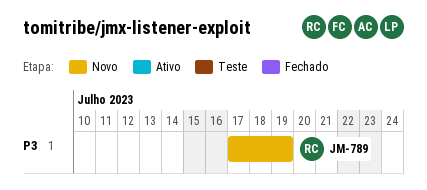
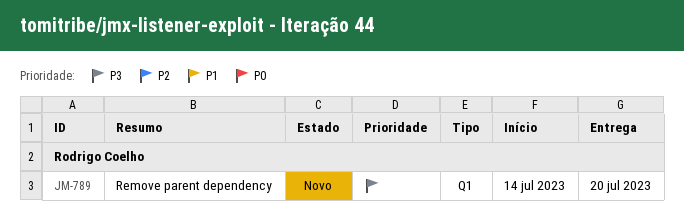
JM-789, start: Jul 17 -> Jul 14
JM-789, due: Jul 19 -> Jul 20

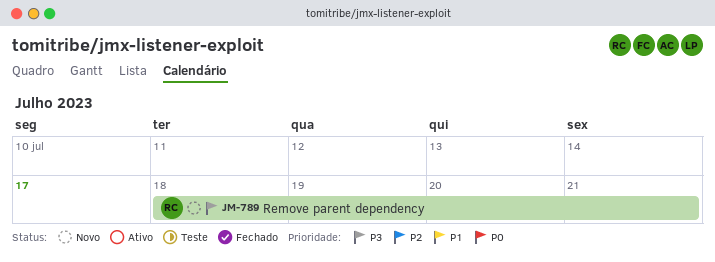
JM-789, start: Jul 14 -> Jul 18
JM-789, due: Jul 20 -> Jul 21

